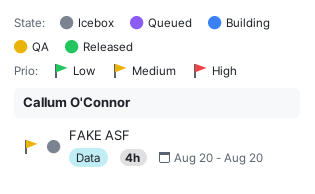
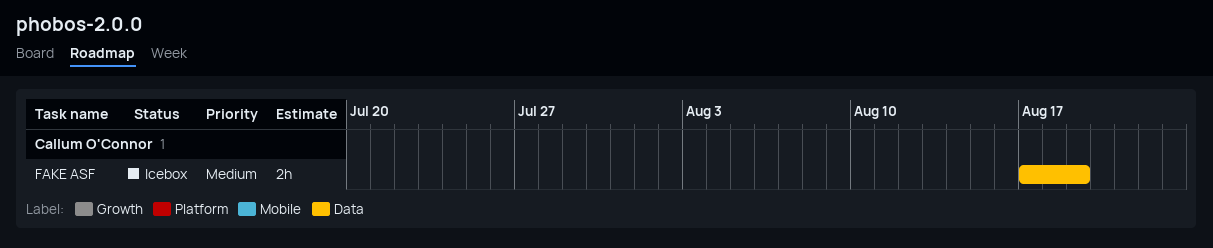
FAKE ASF, estimate: 4h -> 2h
FAKE ASF, start: Aug 20 -> Aug 17
FAKE ASF, due: Aug 20 -> Aug 19

